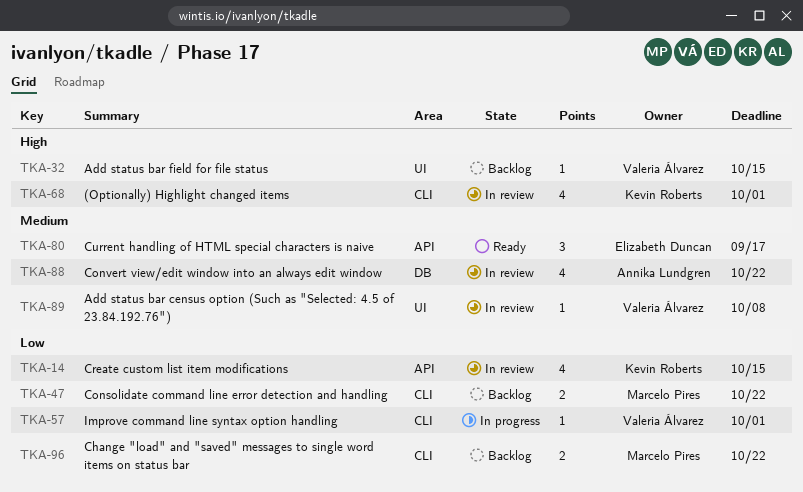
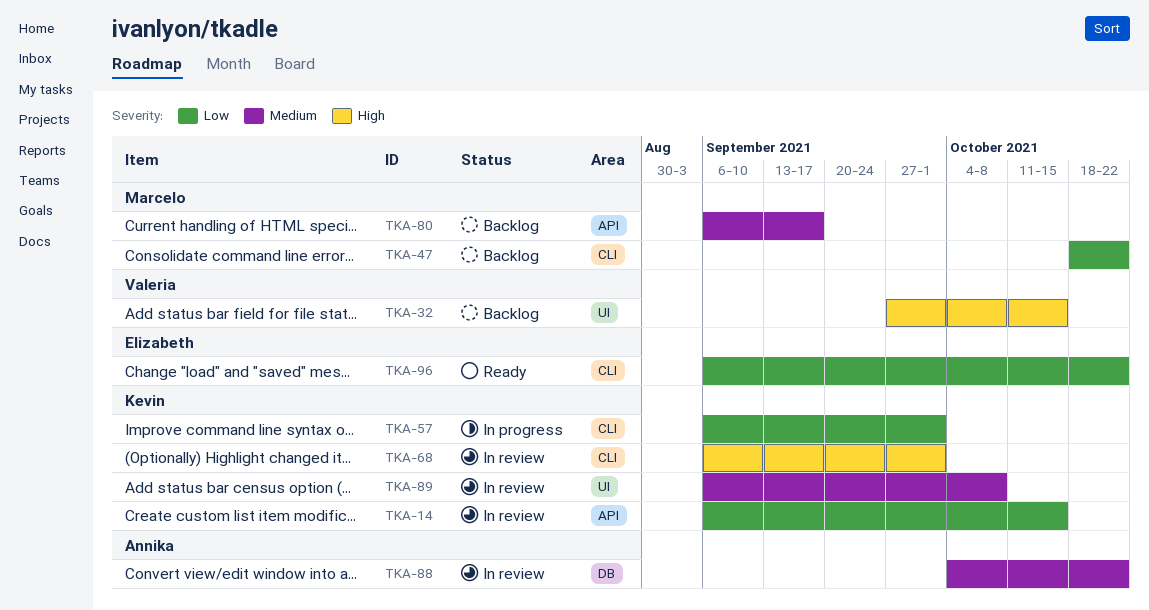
TKA-57, owner: Valeria Álvarez -> Kevin Roberts
TKA-80, status: Ready -> Backlog
TKA-80, owner: Elizabeth Duncan -> Marcelo Pires
TKA-89, owner: Valeria Álvarez -> Kevin Roberts
TKA-96, status: Backlog -> Ready
TKA-96, owner: Marcelo Pires -> Elizabeth Duncan

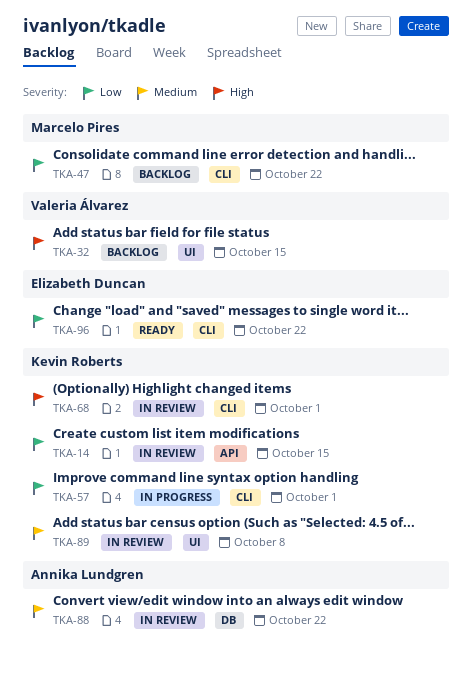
TKA-80: present -> none

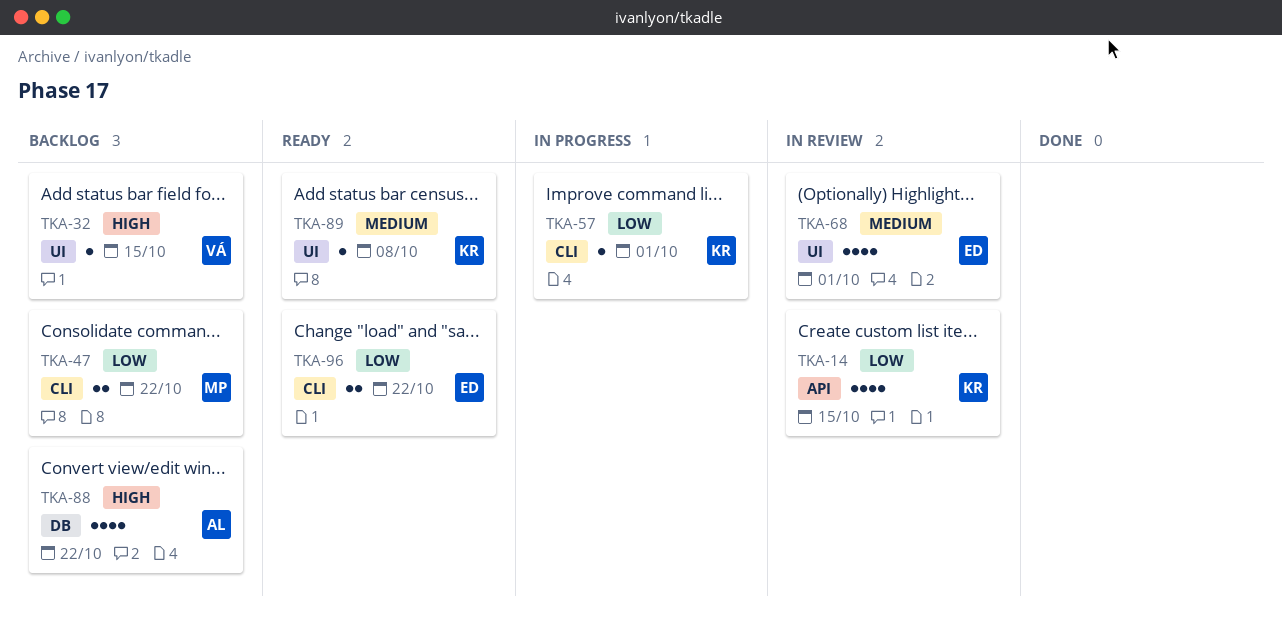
TKA-68, owner: Kevin Roberts -> Elizabeth Duncan
TKA-68, priority: High -> Medium
TKA-68, label: CLI -> UI
TKA-88, status: In review -> Backlog
TKA-88, priority: Medium -> High
TKA-89, status: In review -> Ready

